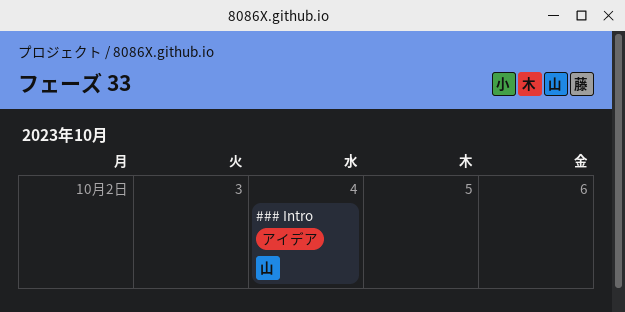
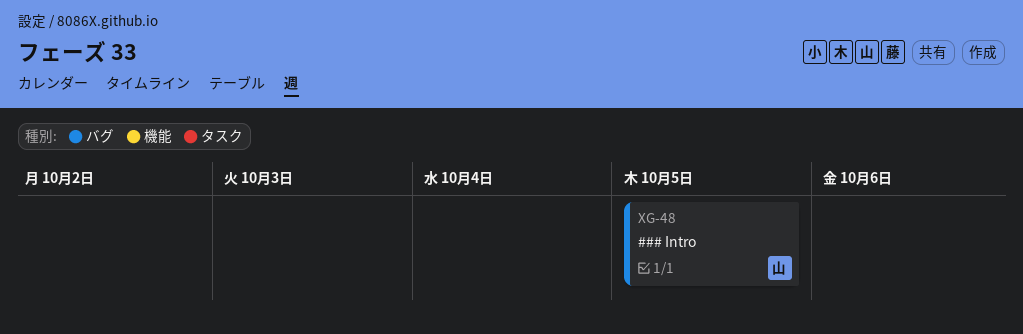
### Intro, due: Oct 4 -> Oct 5

